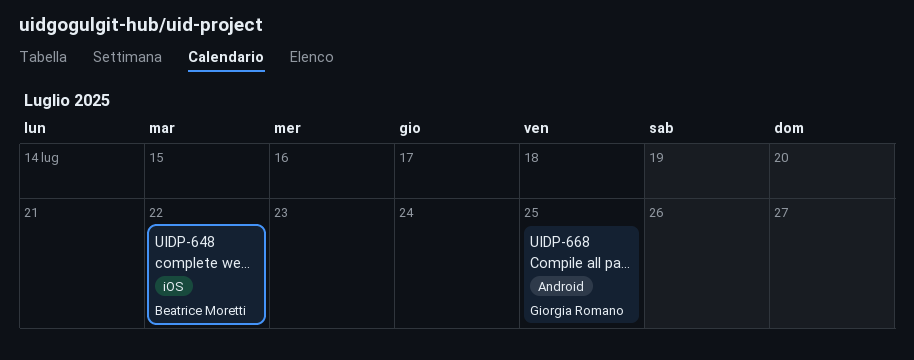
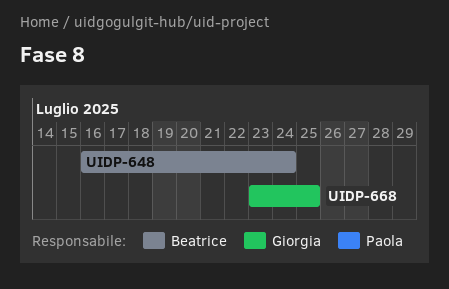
UIDP-648, due: Jul 22 -> Jul 24

